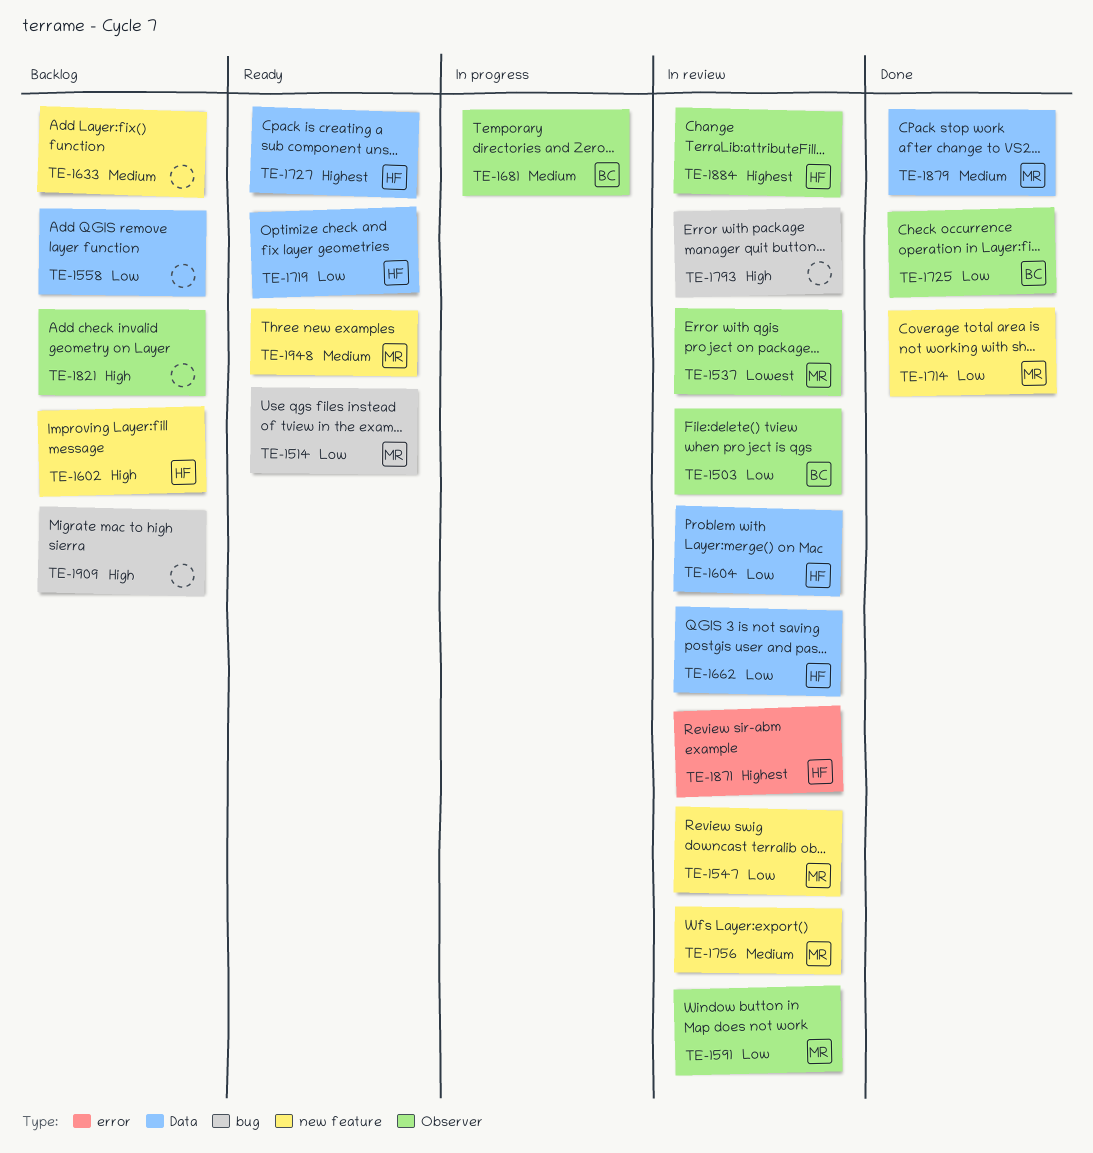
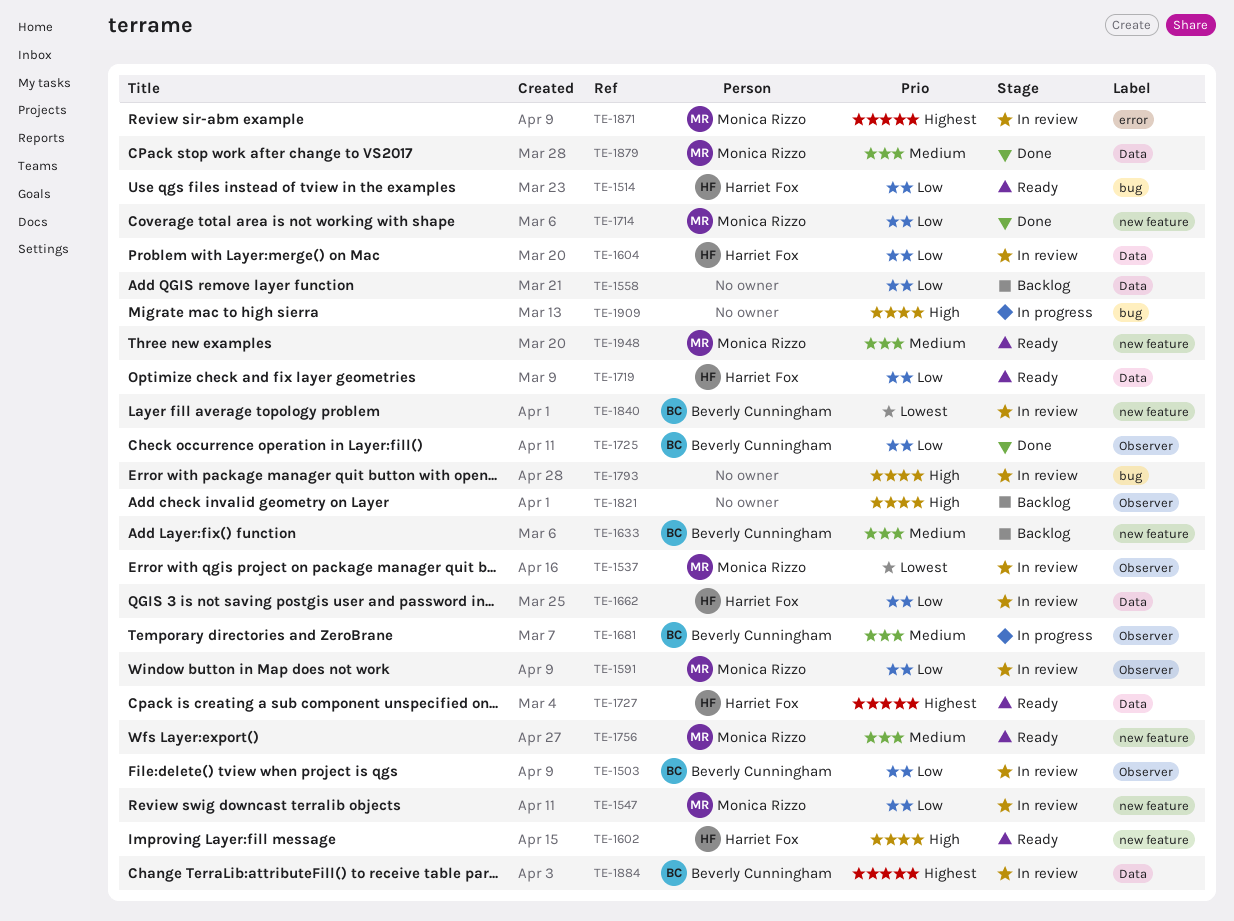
TE-1514, owner: Monica Rizzo -> Harriet Fox
TE-1602, status: Backlog -> Ready
TE-1633, owner: none -> Beverly Cunningham
TE-1756, status: In review -> Ready
TE-1840: none -> present
TE-1871, owner: Harriet Fox -> Monica Rizzo
TE-1884, owner: Harriet Fox -> Beverly Cunningham
TE-1884, label: Observer -> Data
TE-1909, status: Backlog -> In progress

